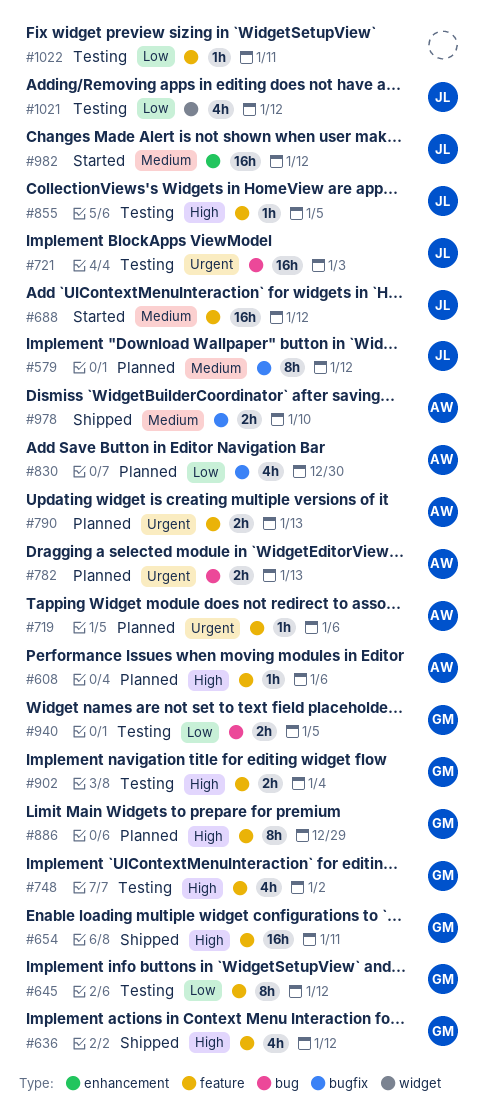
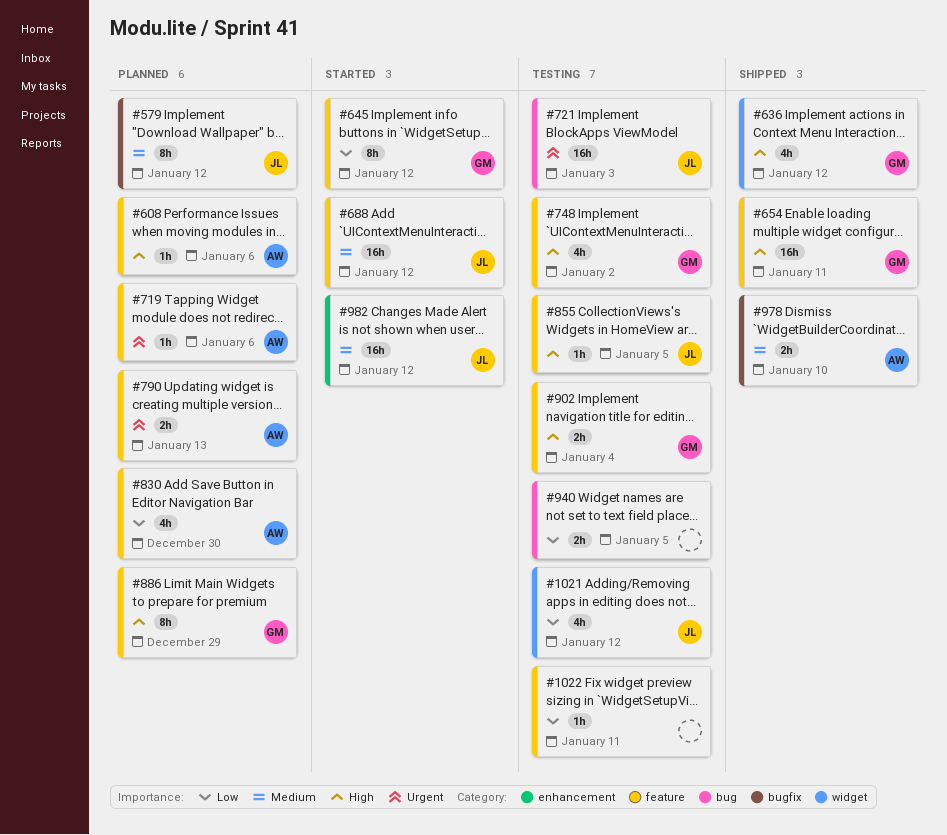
#636, label: feature -> widget
#645, status: Testing -> Started
#782: present -> none
#830, label: bugfix -> feature
#940, owner: GM -> none

